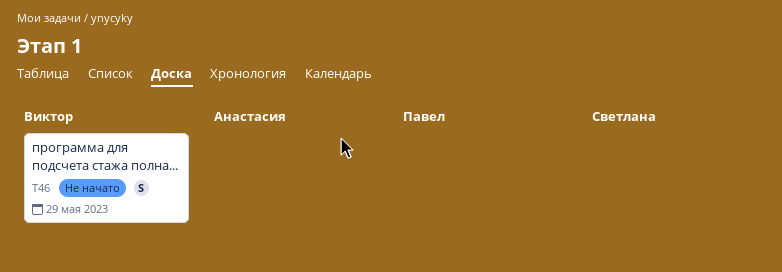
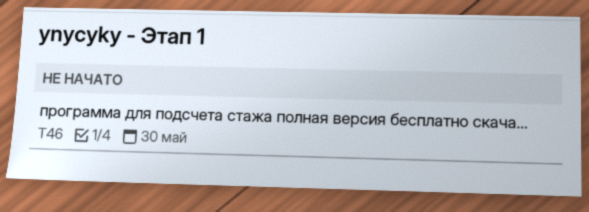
T46, due: May 29 -> May 30

